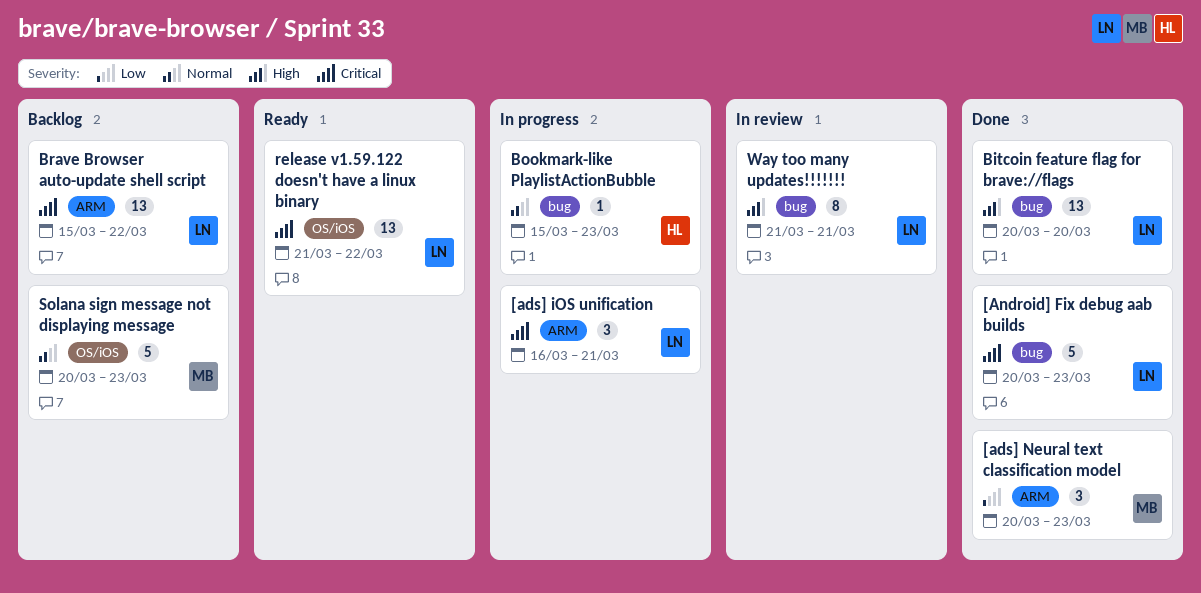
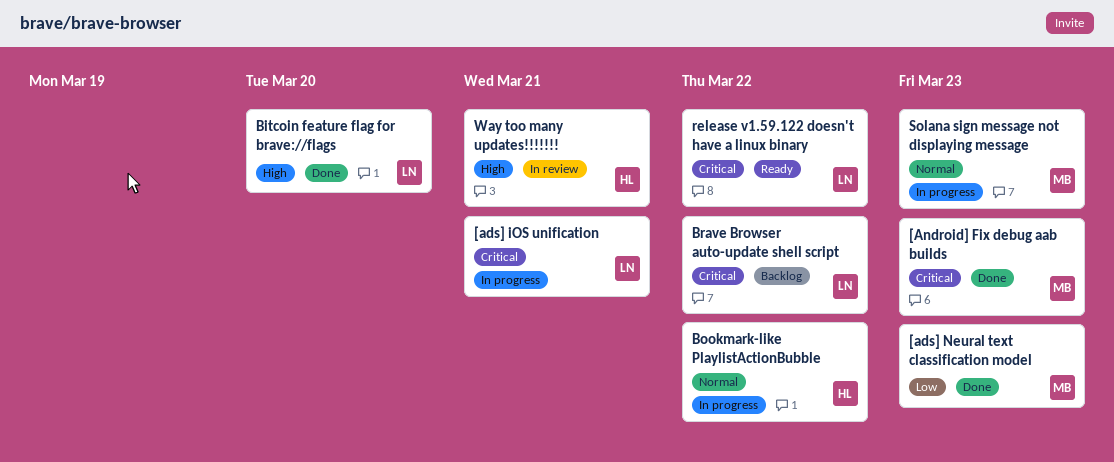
[Android] Fix debug aab builds, owner: LN -> MB
Bookmark-like PlaylistActionBubble, due: Mar 23 -> Mar 22
Solana sign message not displaying message, status: Backlog -> In progress
Way too many updates!!!!!!!, owner: LN -> HL

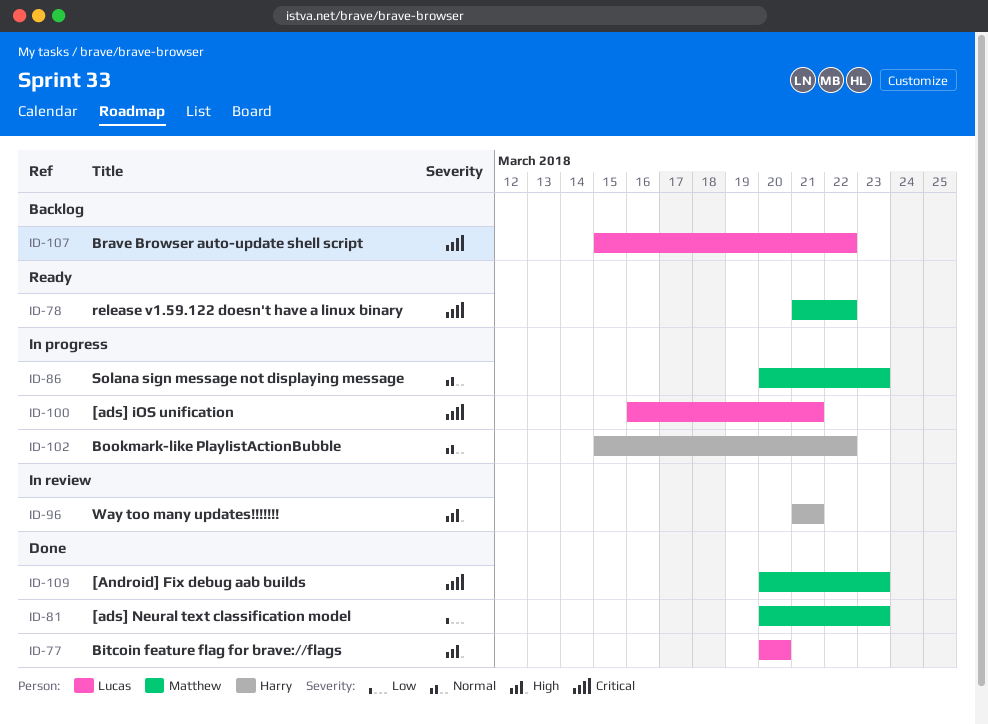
release v1.59.122 doesn't have a linux binary, owner: Lucas -> Matthew

